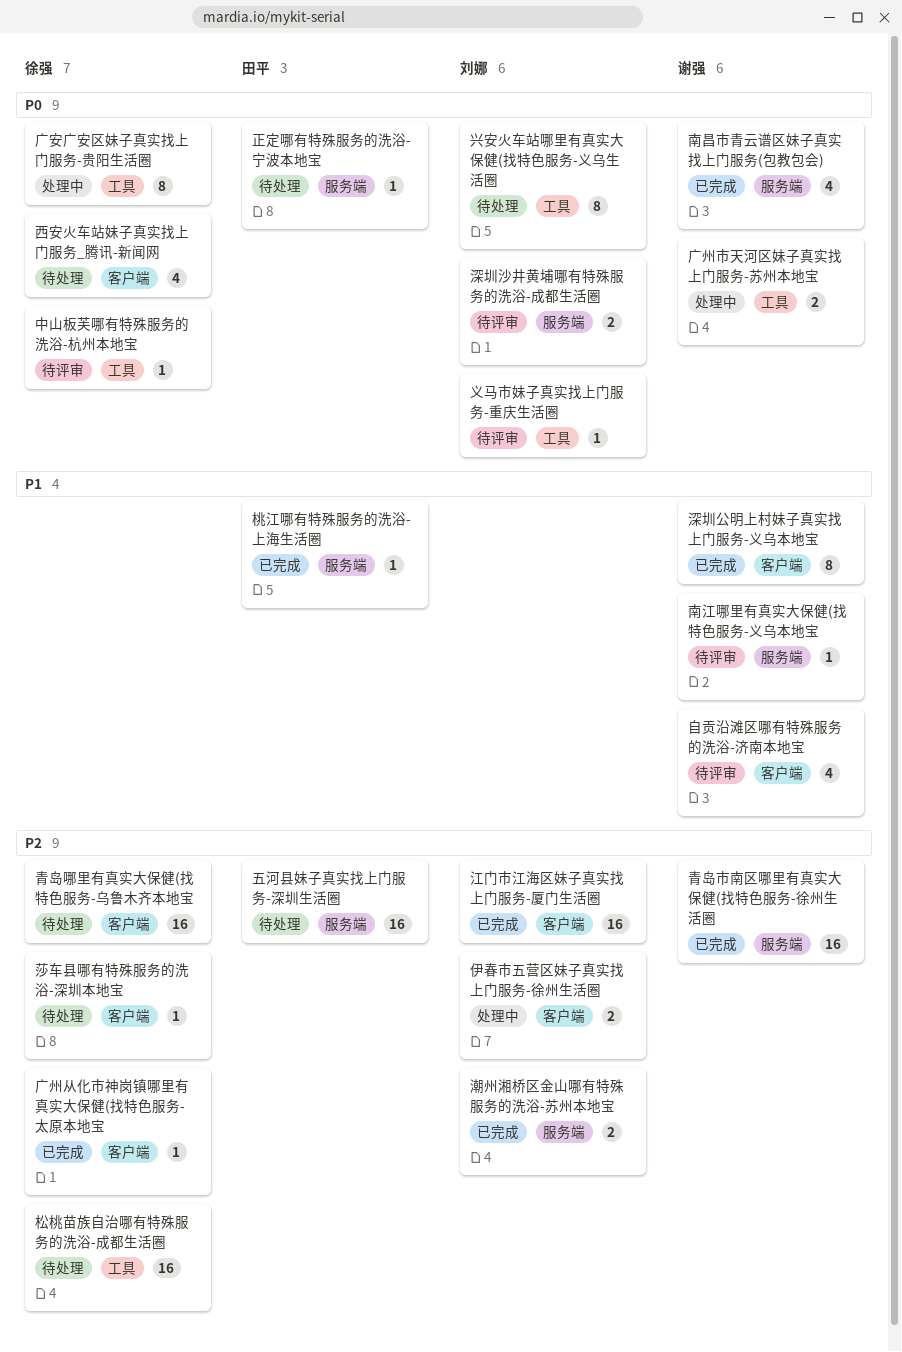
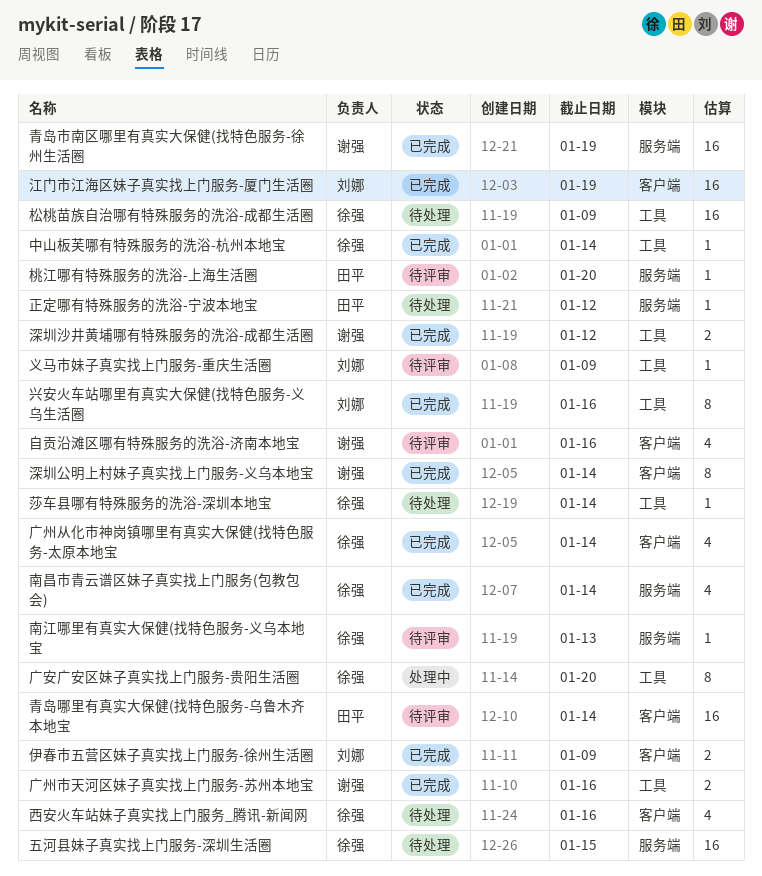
中山板芙哪有特殊服务的洗浴-杭州本地宝, status: 待评审 -> 已完成
五河县妹子真实找上门服务-深圳生活圈, owner: 田平 -> 徐强
伊春市五营区妹子真实找上门服务-徐州生活圈, status: 处理中 -> 已完成
兴安火车站哪里有真实大保健(找特色服务-义乌生活圈, status: 待处理 -> 已完成
南昌市青云谱区妹子真实找上门服务(包教包会), owner: 谢强 -> 徐强
南江哪里有真实大保健(找特色服务-义乌本地宝, owner: 谢强 -> 徐强
广州从化市神岗镇哪里有真实大保健(找特色服务-太原本地宝, estimate: 1 -> 4
广州市天河区妹子真实找上门服务-苏州本地宝, status: 处理中 -> 已完成
桃江哪有特殊服务的洗浴-上海生活圈, status: 已完成 -> 待评审
深圳沙井黄埔哪有特殊服务的洗浴-成都生活圈, status: 待评审 -> 已完成
深圳沙井黄埔哪有特殊服务的洗浴-成都生活圈, owner: 刘娜 -> 谢强
深圳沙井黄埔哪有特殊服务的洗浴-成都生活圈, label: 服务端 -> 工具
潮州湘桥区金山哪有特殊服务的洗浴-苏州本地宝: present -> none
莎车县哪有特殊服务的洗浴-深圳本地宝, label: 客户端 -> 工具
青岛哪里有真实大保健(找特色服务-乌鲁木齐本地宝, status: 待处理 -> 待评审
青岛哪里有真实大保健(找特色服务-乌鲁木齐本地宝, owner: 徐强 -> 田平

